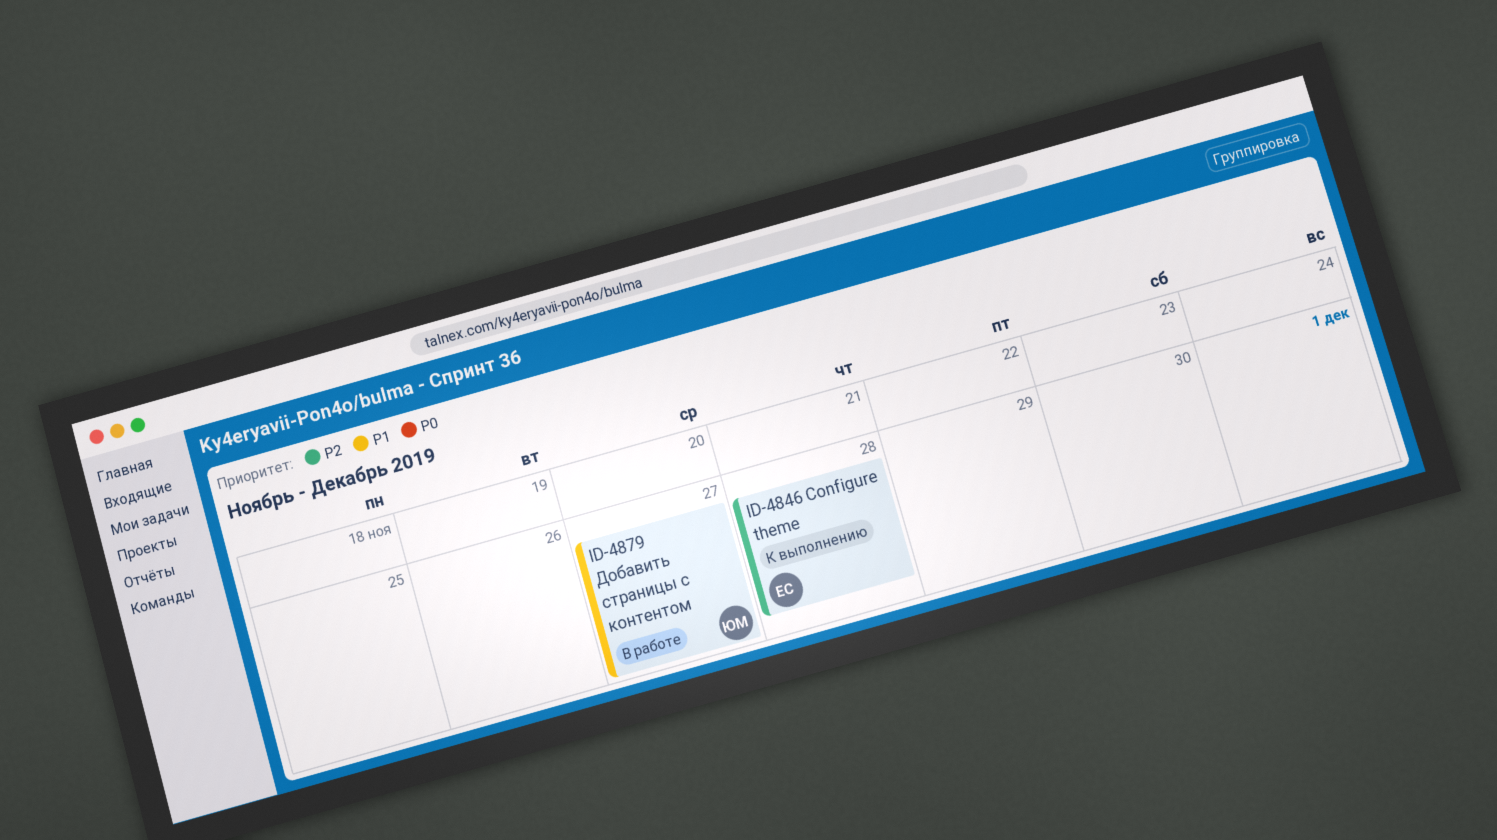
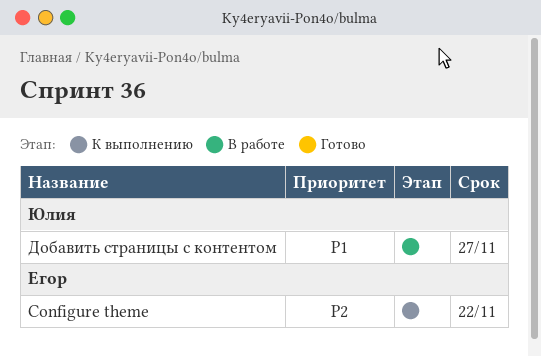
Configure theme, due: Nov 28 -> Nov 22

